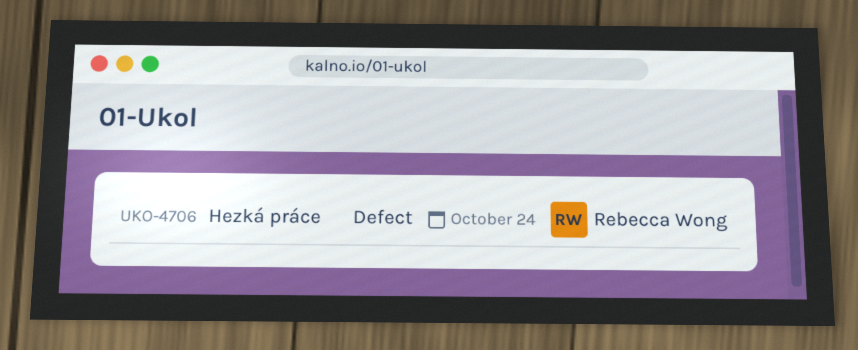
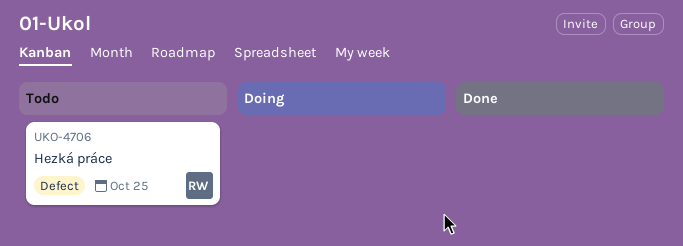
UKO-4706, due: Oct 24 -> Oct 25

